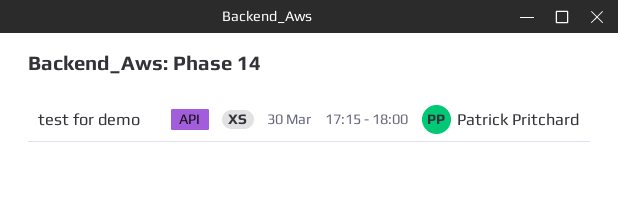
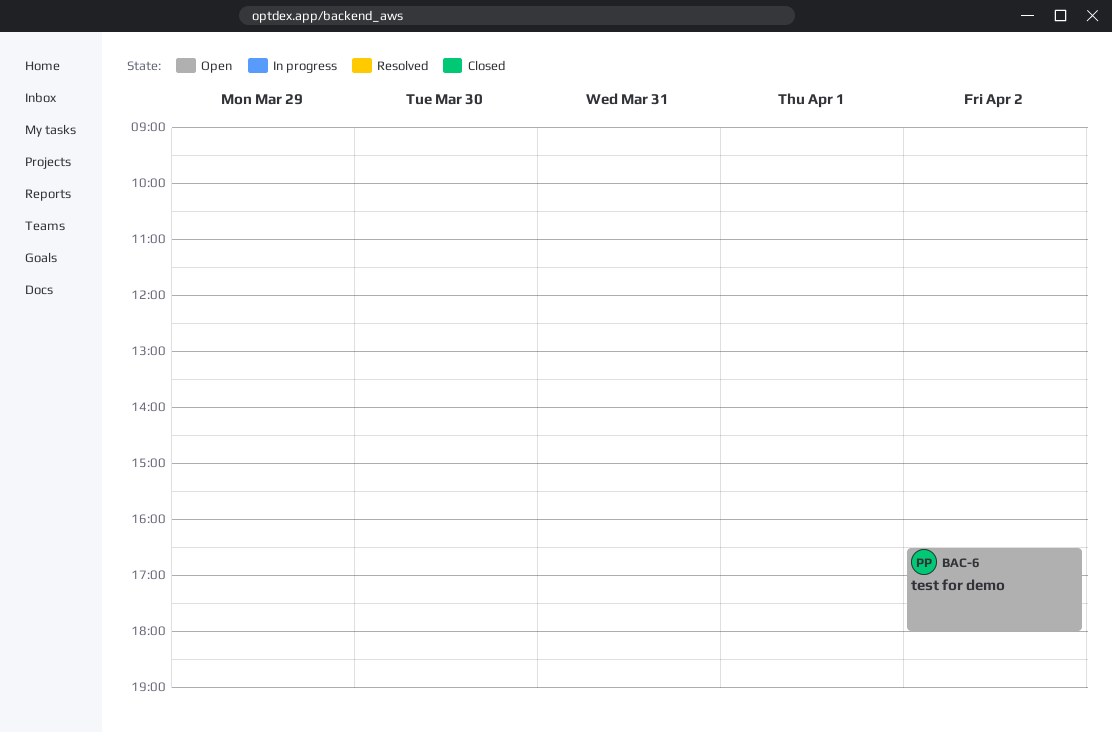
test for demo, day: Mar 30 -> Apr 2
test for demo, begins: 17:15 -> 16:30

